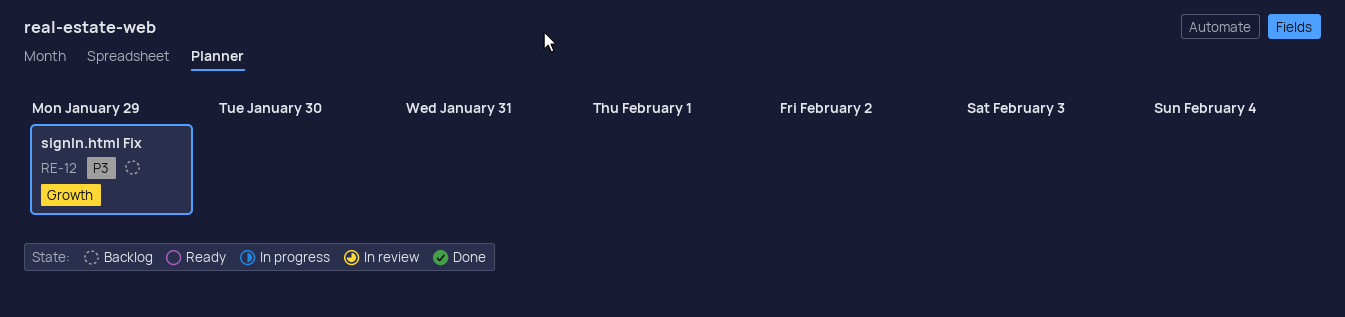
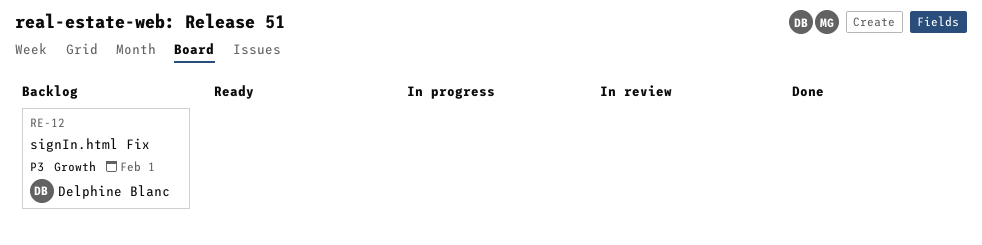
RE-12, due: Jan 29 -> Feb 1

